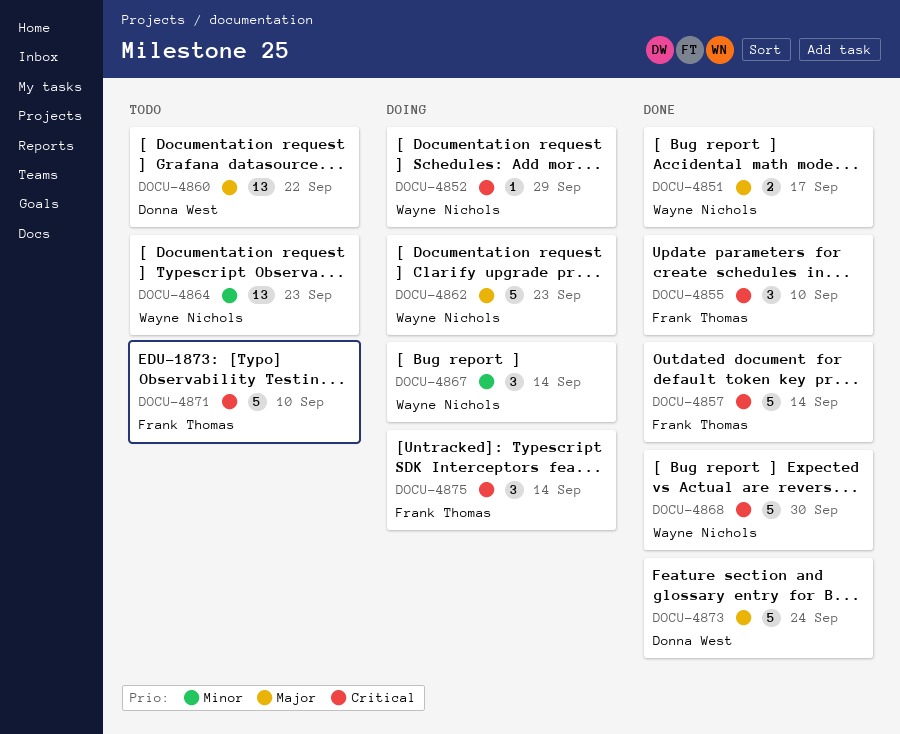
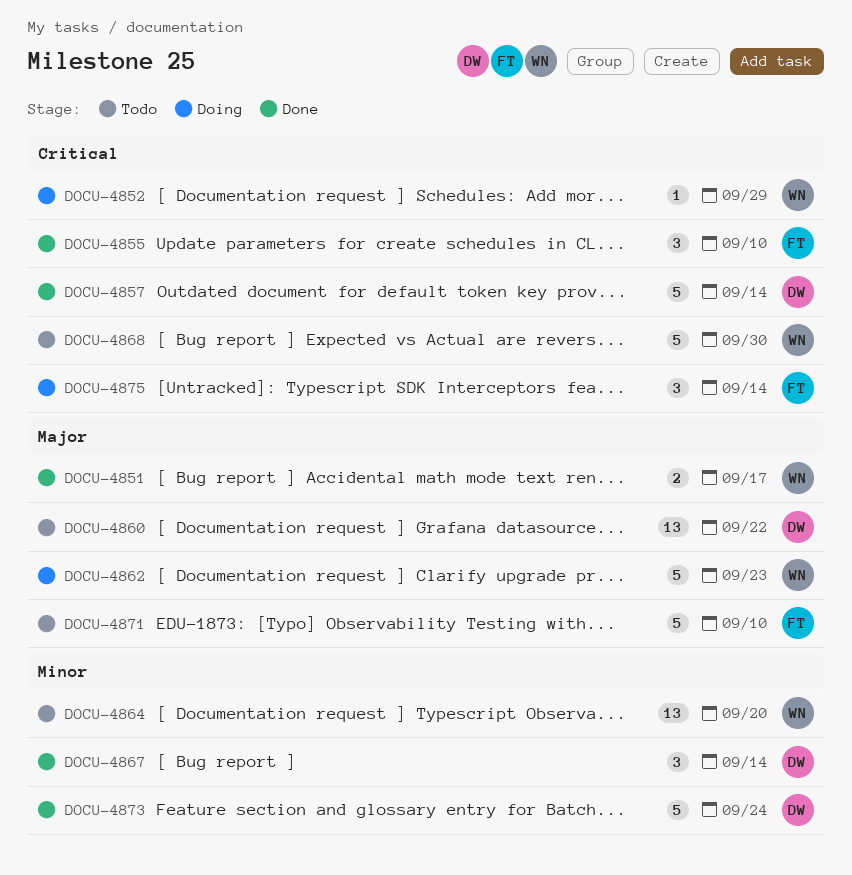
DOCU-4857, owner: Frank Thomas -> Donna West
DOCU-4864, due: Sep 23 -> Sep 20
DOCU-4867, status: Doing -> Done
DOCU-4867, owner: Wayne Nichols -> Donna West
DOCU-4868, status: Done -> Todo
DOCU-4871, priority: Critical -> Major
DOCU-4873, priority: Major -> Minor

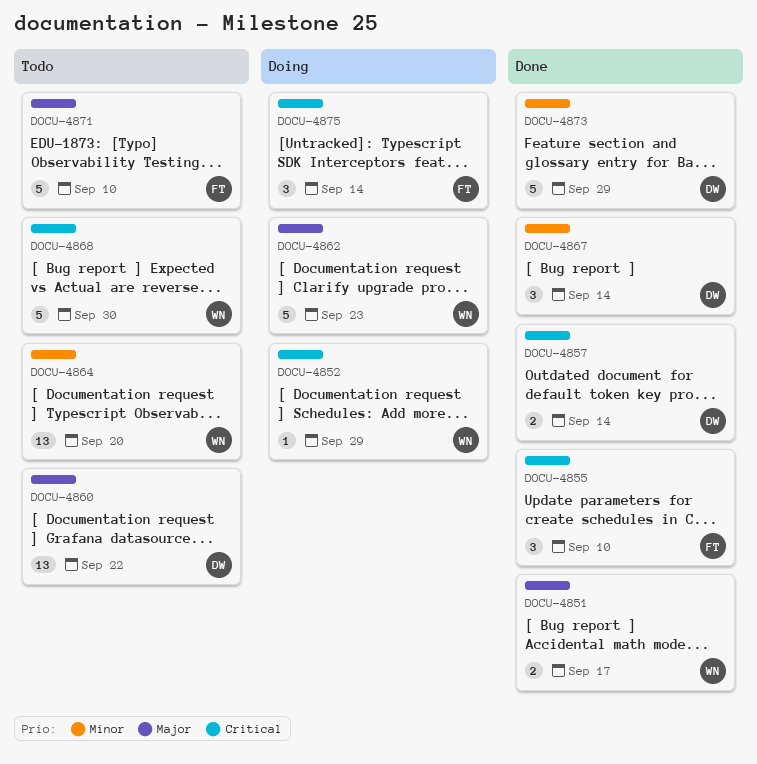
DOCU-4857, estimate: 5 -> 2
DOCU-4873, due: Sep 24 -> Sep 29

